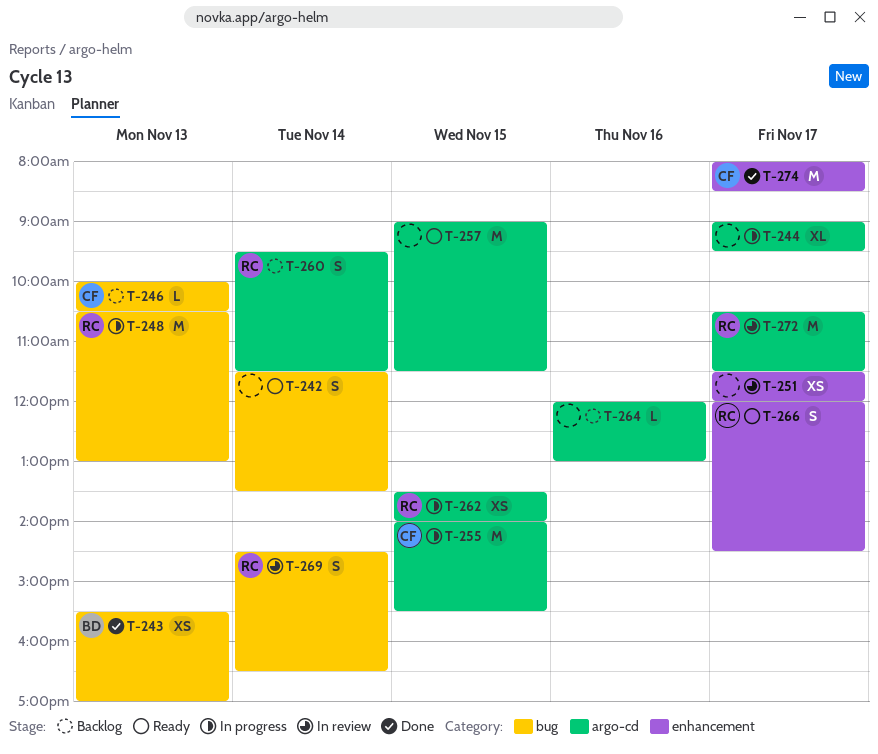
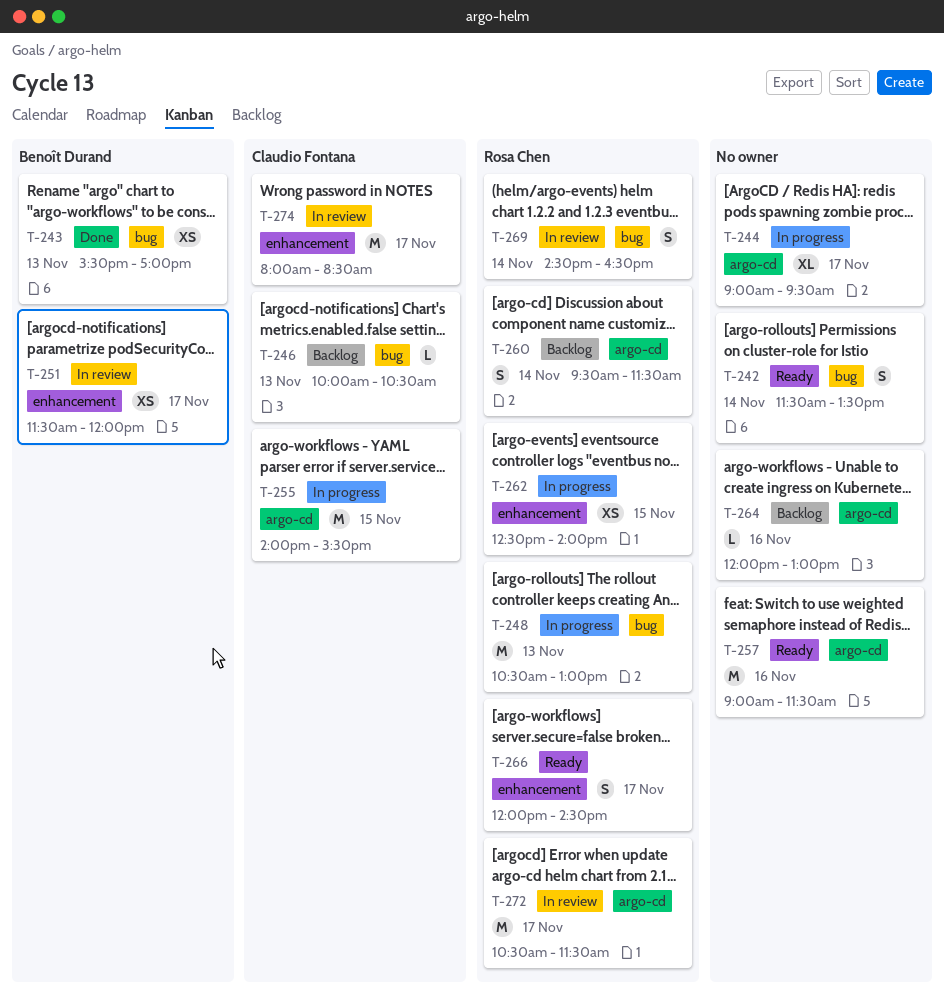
T-251, owner: none -> Benoît Durand
T-257, day: Nov 15 -> Nov 16
T-262, label: argo-cd -> enhancement
T-262, begins: 13:30 -> 12:30
T-274, status: Done -> In review

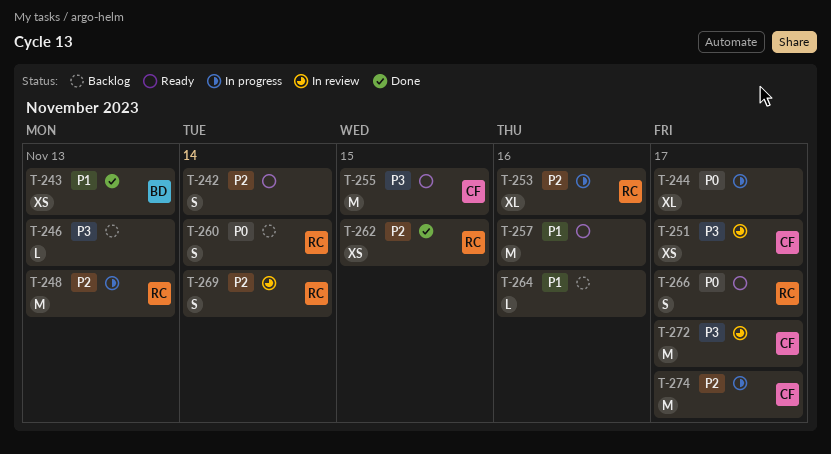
T-246, owner: Claudio Fontana -> none
T-251, owner: Benoît Durand -> Claudio Fontana
T-253: none -> present
T-255, status: In progress -> Ready
T-262, status: In progress -> Done
T-272, owner: Rosa Chen -> Claudio Fontana
T-274, status: In review -> In progress

